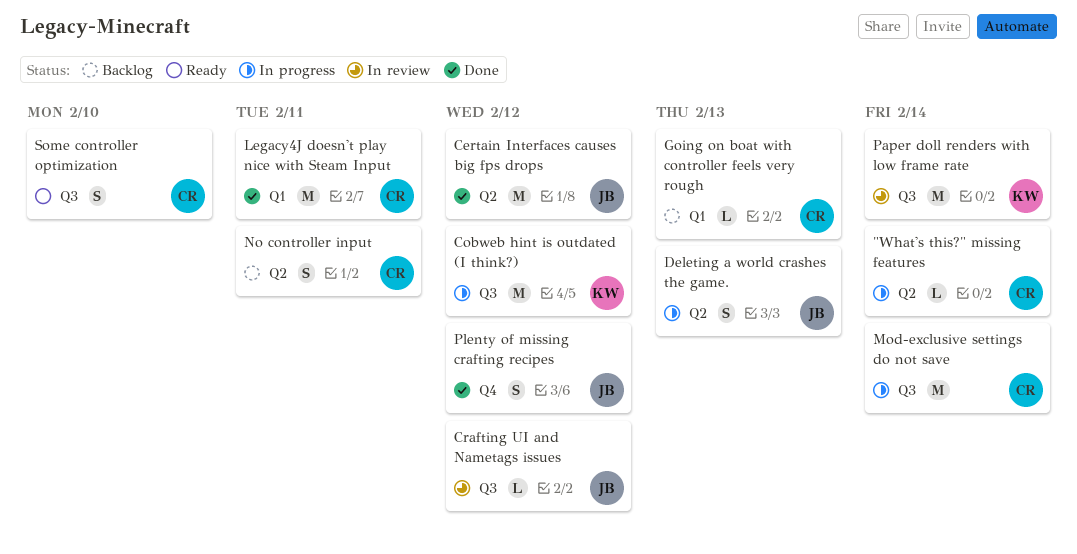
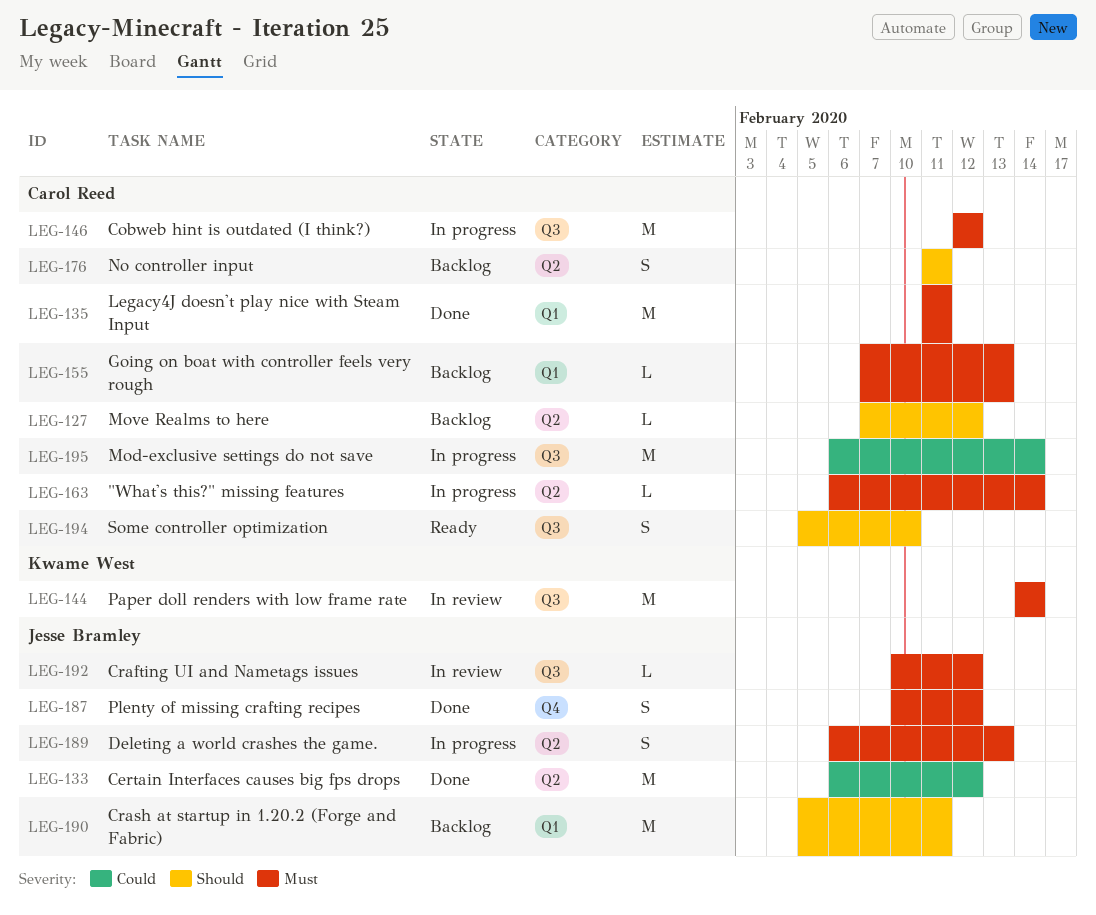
Cobweb hint is outdated (I think?), owner: Kwame West -> Carol Reed
Crash at startup in 1.20.2 (Forge and Fabric): none -> present
Move Realms to here: none -> present

